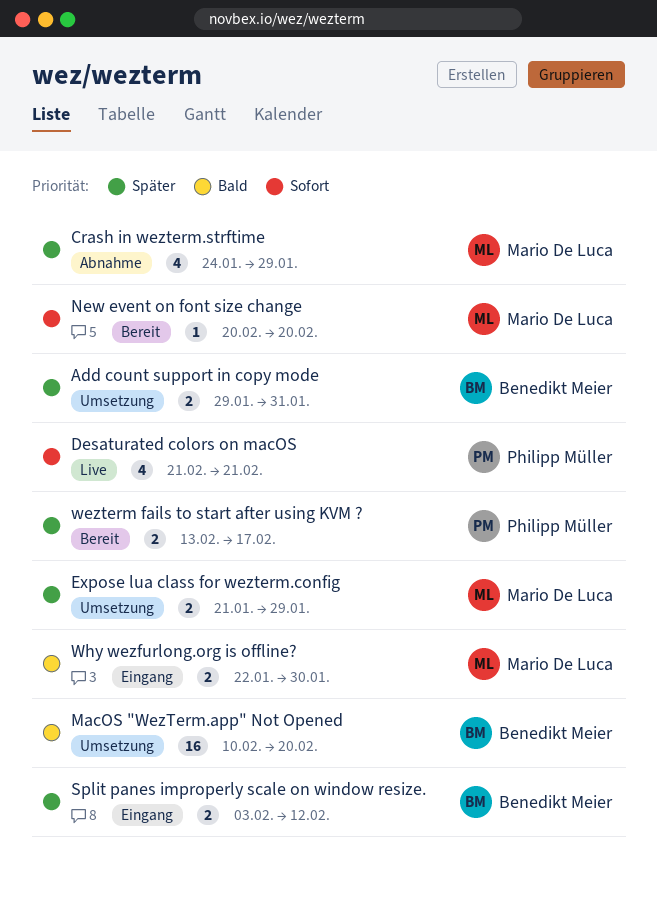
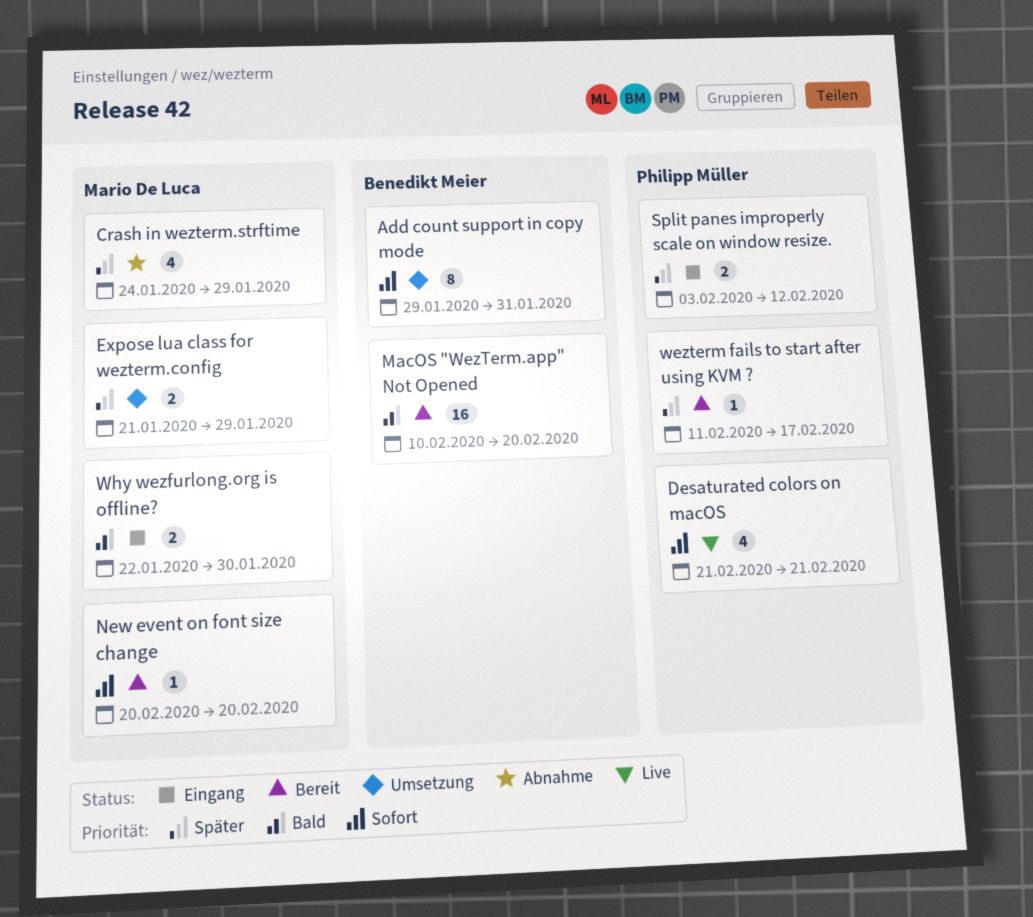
Add count support in copy mode, priority: Später -> Sofort
Add count support in copy mode, estimate: 2 -> 8
MacOS "WezTerm.app" Not Opened, status: Umsetzung -> Bereit
Split panes improperly scale on window resize., owner: Benedikt Meier -> Philipp Müller
wezterm fails to start after using KVM ?, estimate: 2 -> 1
wezterm fails to start after using KVM ?, start: Feb 13 -> Feb 11

